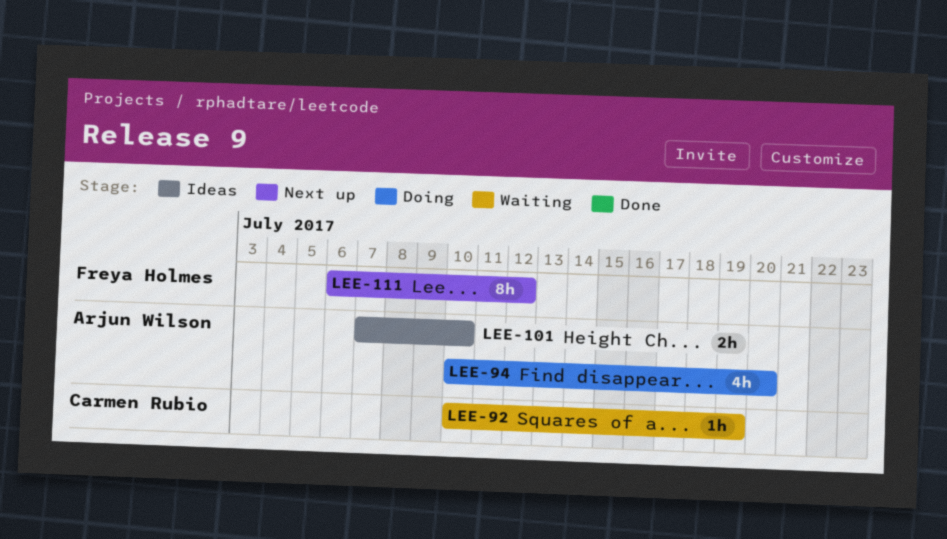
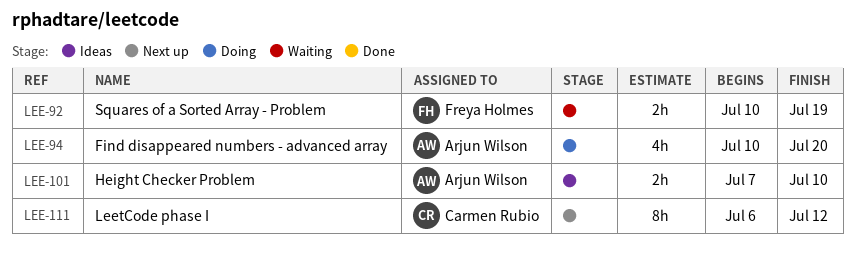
LEE-92, owner: Carmen Rubio -> Freya Holmes
LEE-92, estimate: 1h -> 2h
LEE-111, owner: Freya Holmes -> Carmen Rubio

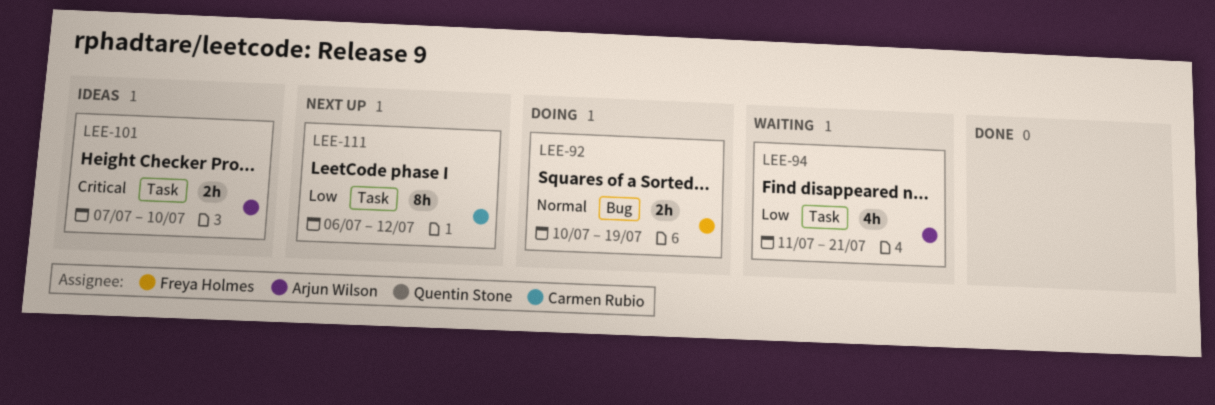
LEE-92, status: Waiting -> Doing
LEE-94, status: Doing -> Waiting
LEE-94, start: Jul 10 -> Jul 11
LEE-94, due: Jul 20 -> Jul 21

